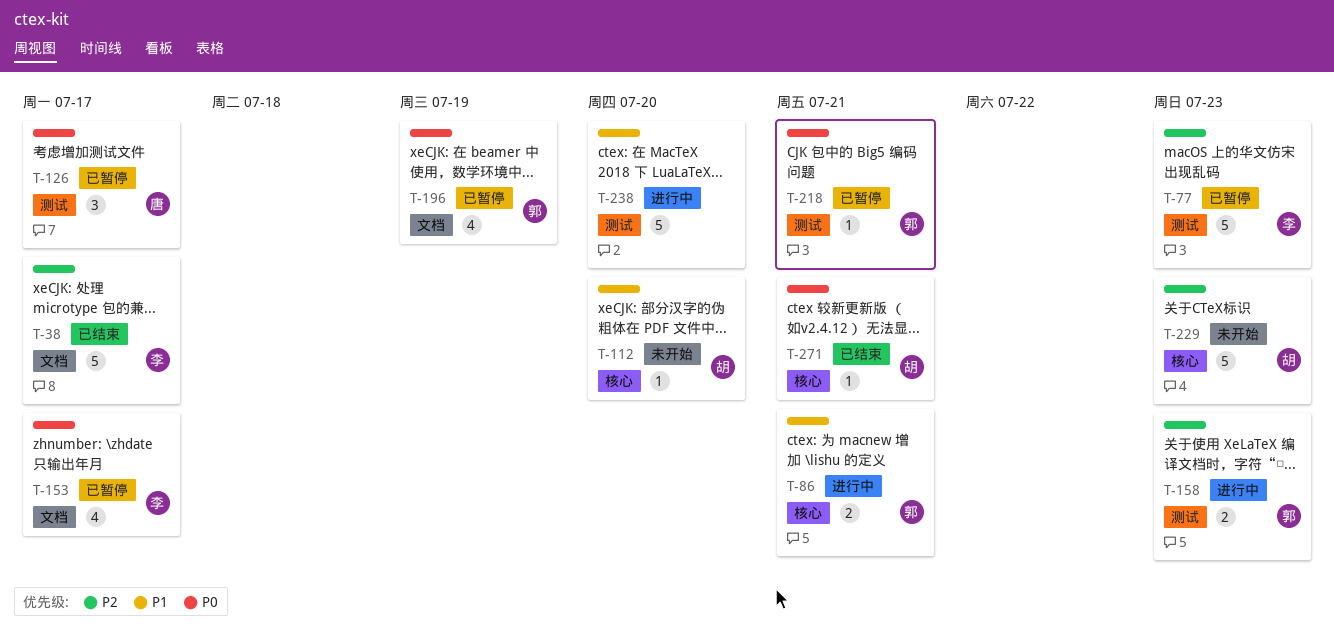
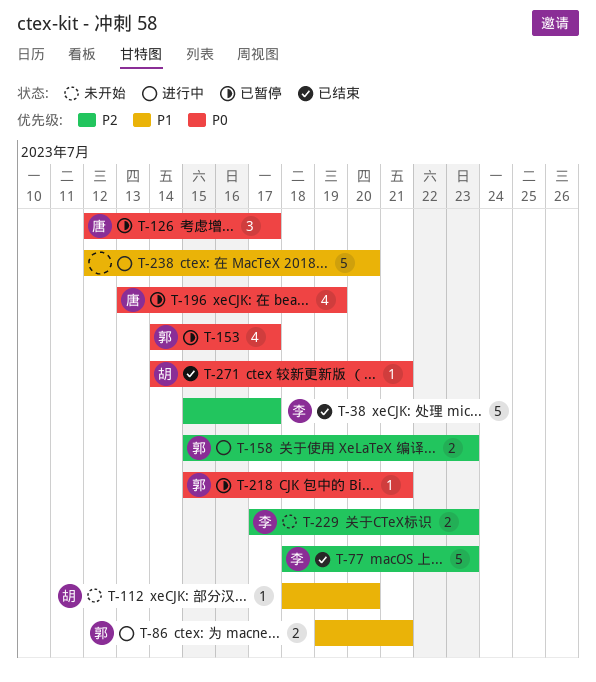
T-77, status: 已暂停 -> 已结束
T-153, owner: 李 -> 郭
T-196, owner: 郭 -> 唐
T-229, owner: 胡 -> 李
T-229, estimate: 5 -> 2

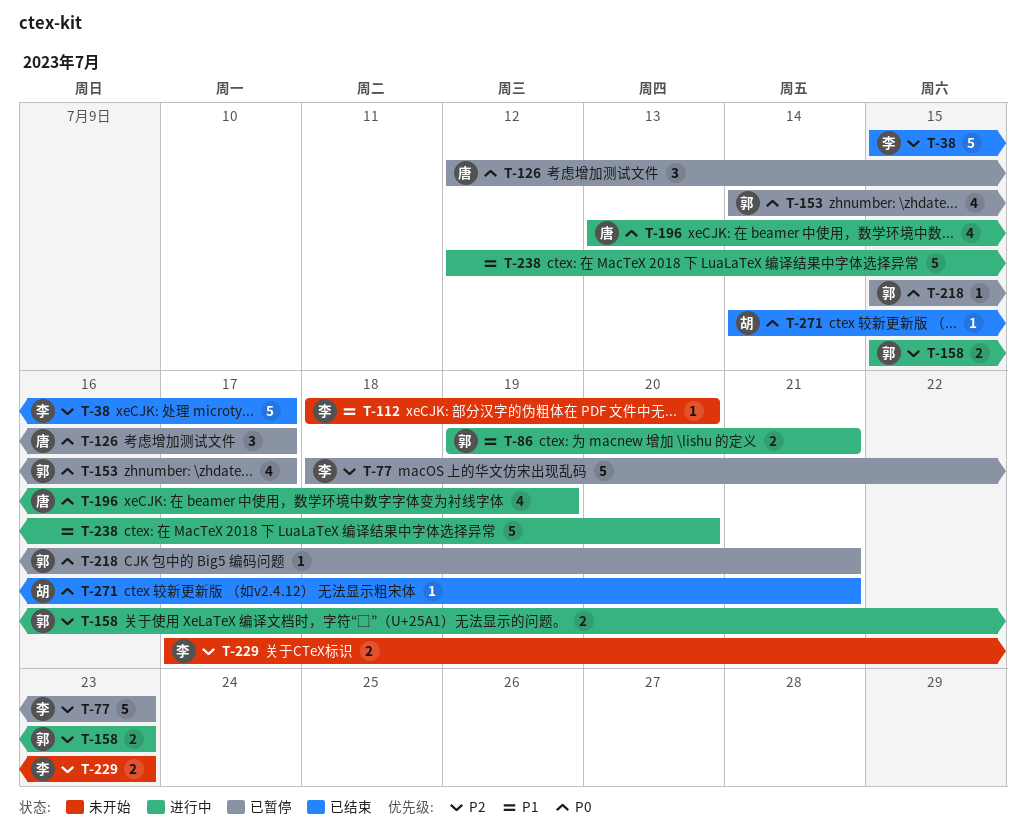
T-77, status: 已结束 -> 已暂停
T-112, owner: 胡 -> 李
T-196, status: 已暂停 -> 进行中

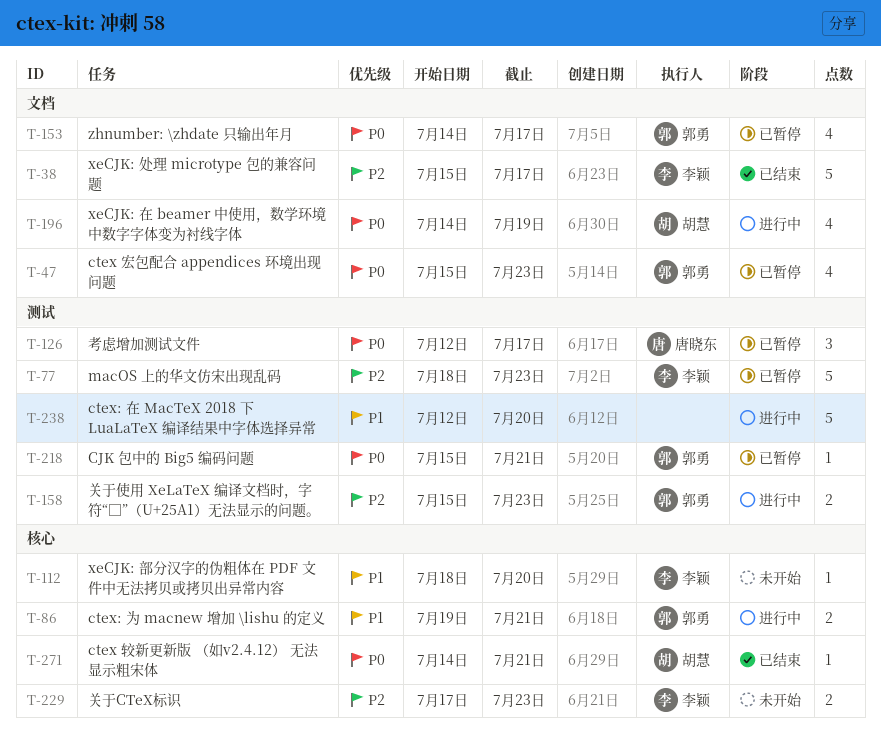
T-47: none -> present
T-196, owner: 唐晓东 -> 胡慧
T-196, start: Jul 13 -> Jul 14

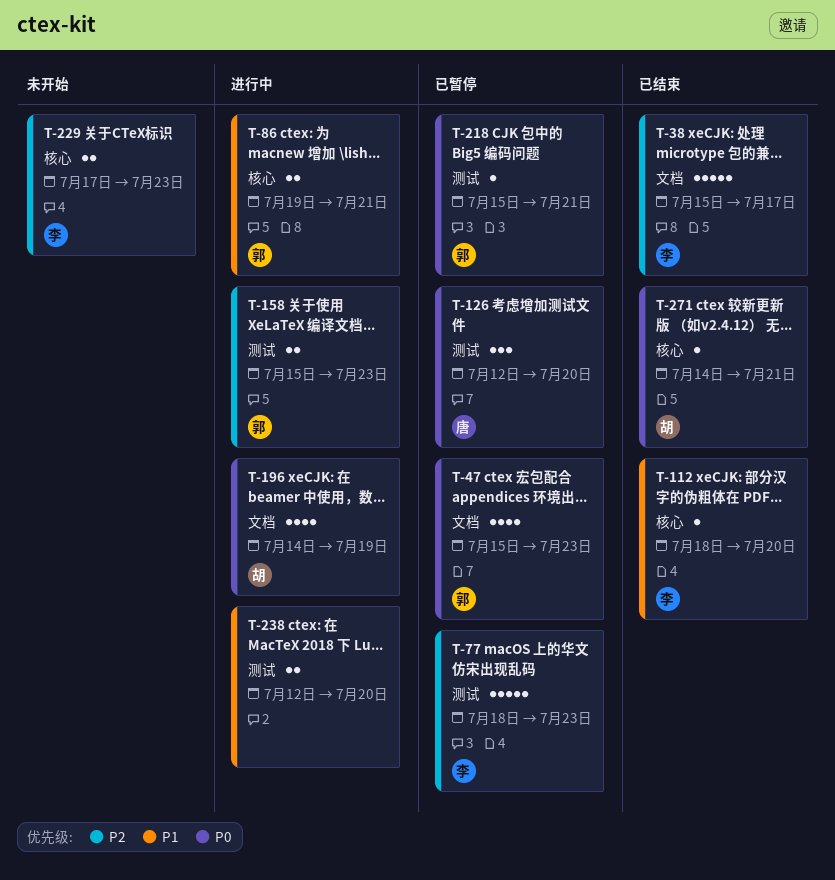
T-112, status: 未开始 -> 已结束
T-126, due: Jul 17 -> Jul 20
T-153: present -> none
T-238, estimate: 5 -> 2

